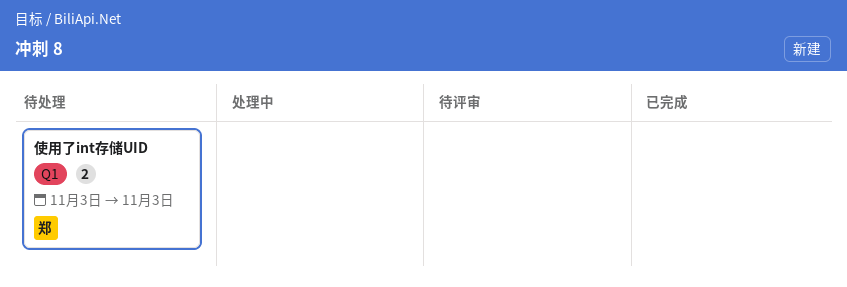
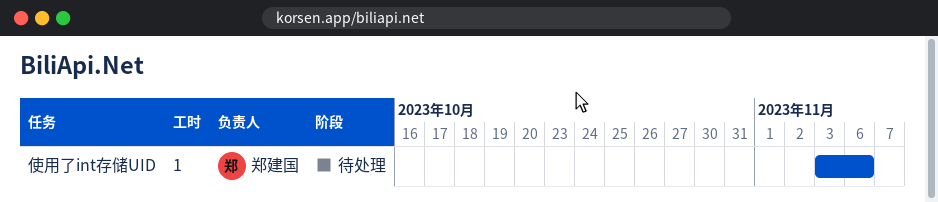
使用了int存储UID, estimate: 2 -> 1
使用了int存储UID, due: Nov 3 -> Nov 6

